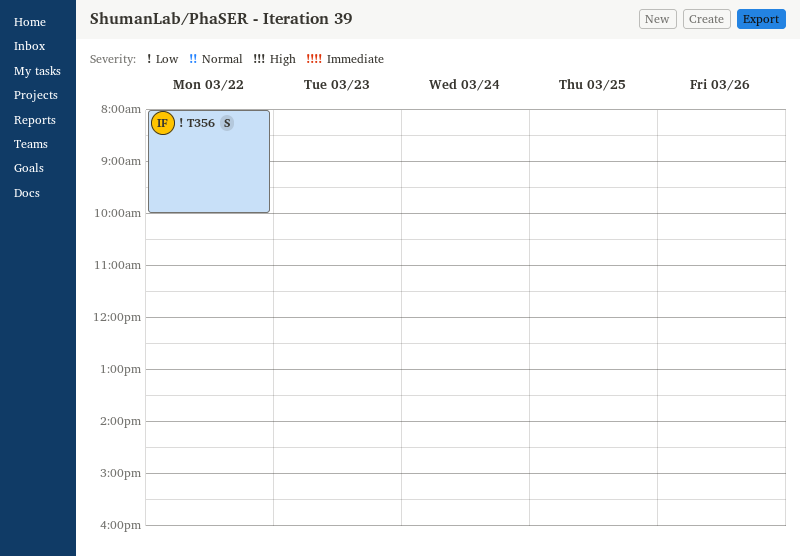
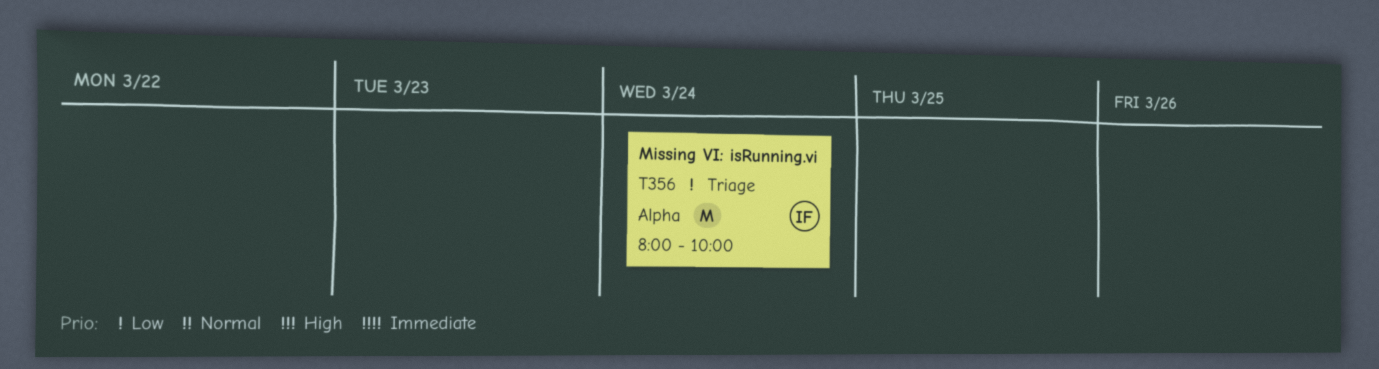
T356, estimate: S -> M
T356, day: Mar 22 -> Mar 24

